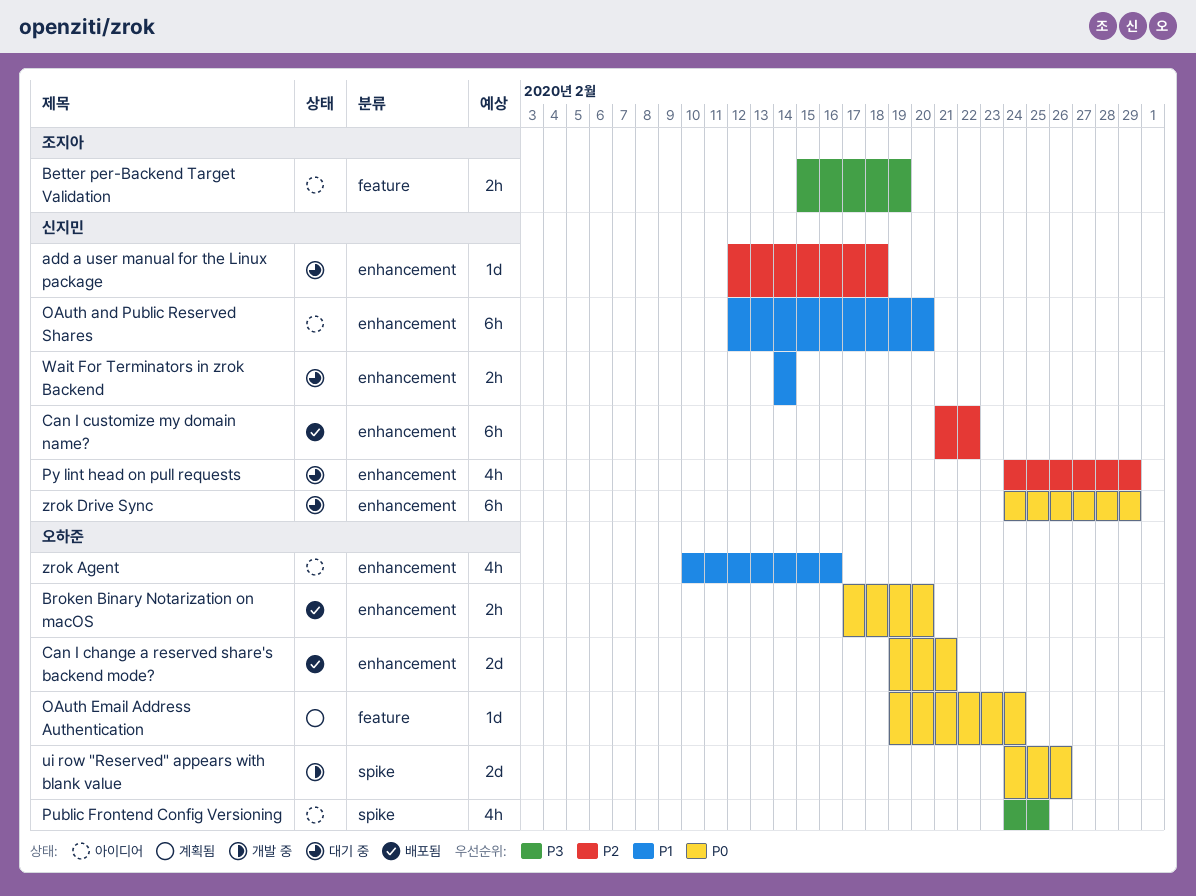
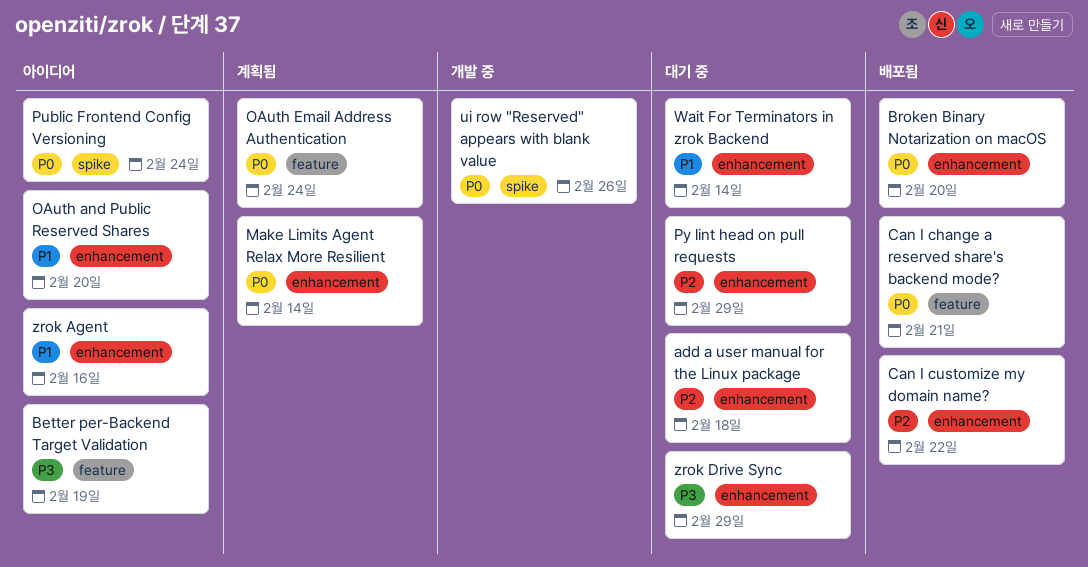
Can I change a reserved share's backend mode?, label: enhancement -> feature
Make Limits Agent Relax More Resilient: none -> present
Public Frontend Config Versioning, priority: P3 -> P0
Public Frontend Config Versioning, due: Feb 25 -> Feb 24
zrok Drive Sync, priority: P0 -> P3

